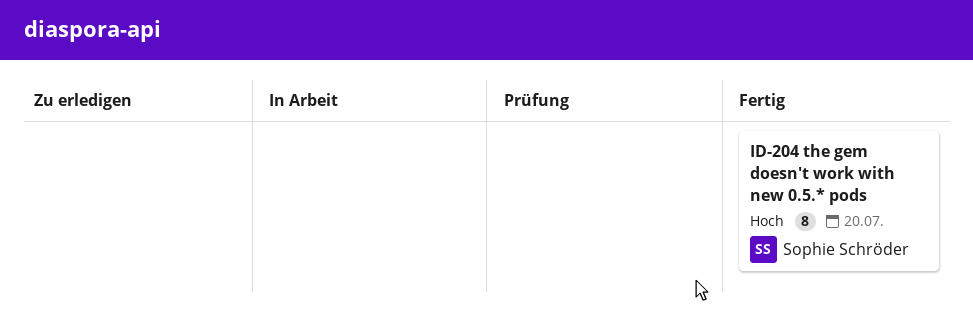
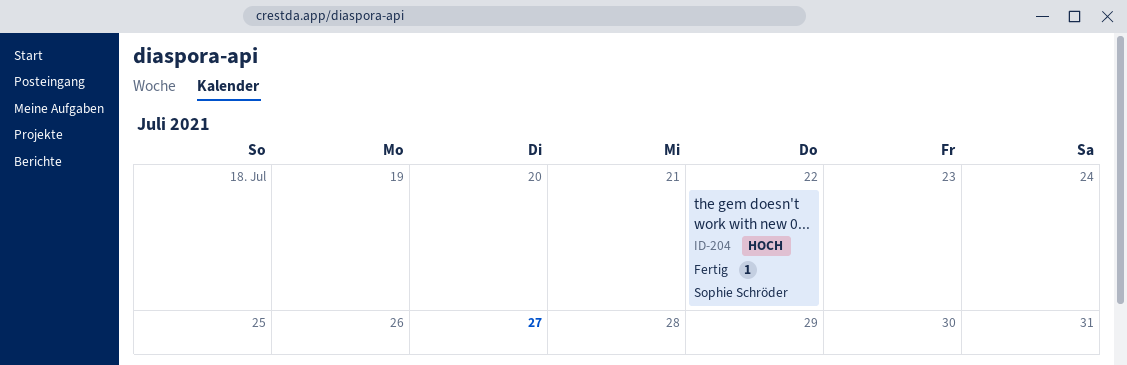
ID-204, estimate: 8 -> 1
ID-204, due: Jul 20 -> Jul 22

